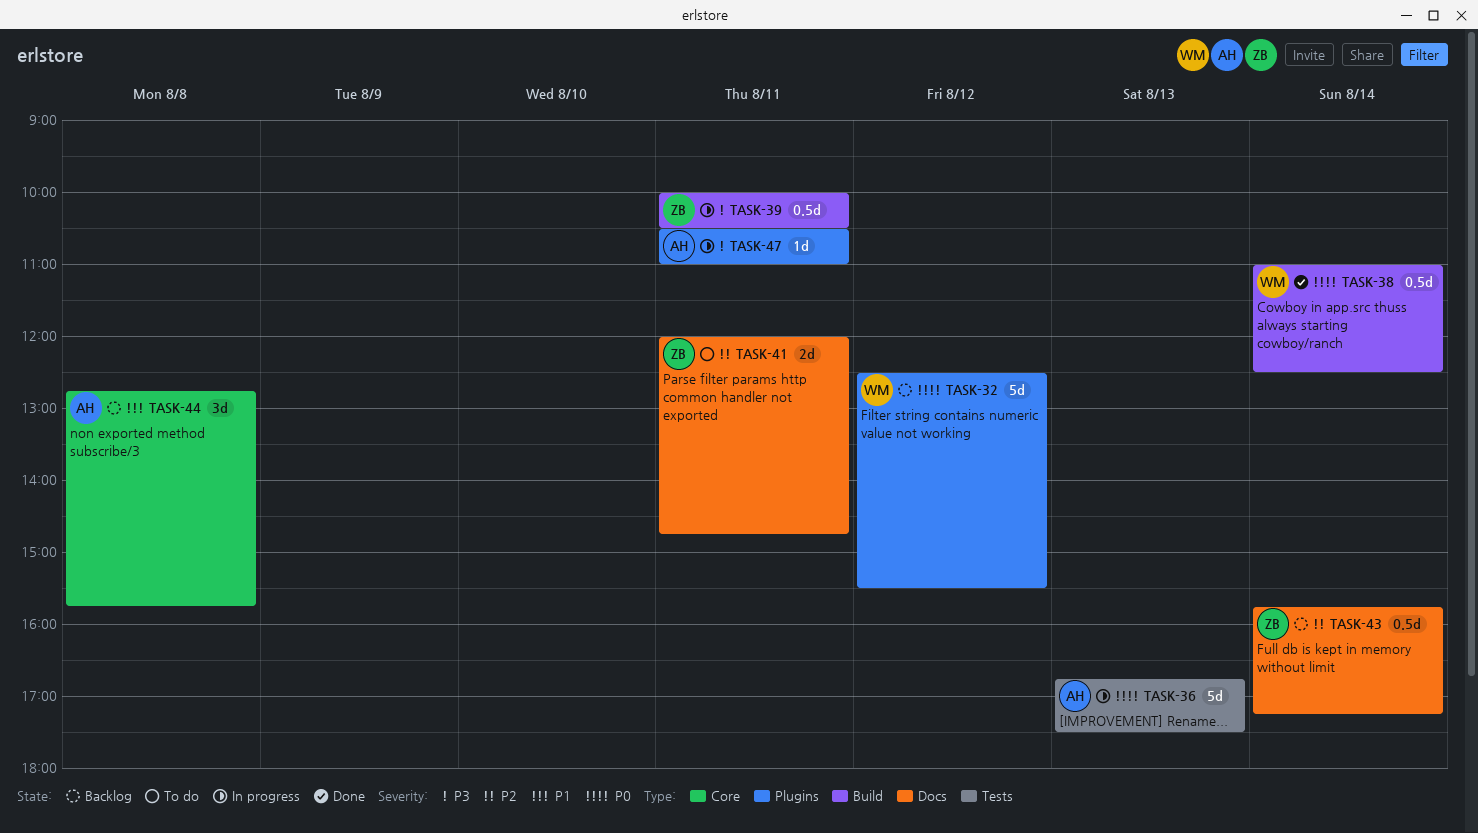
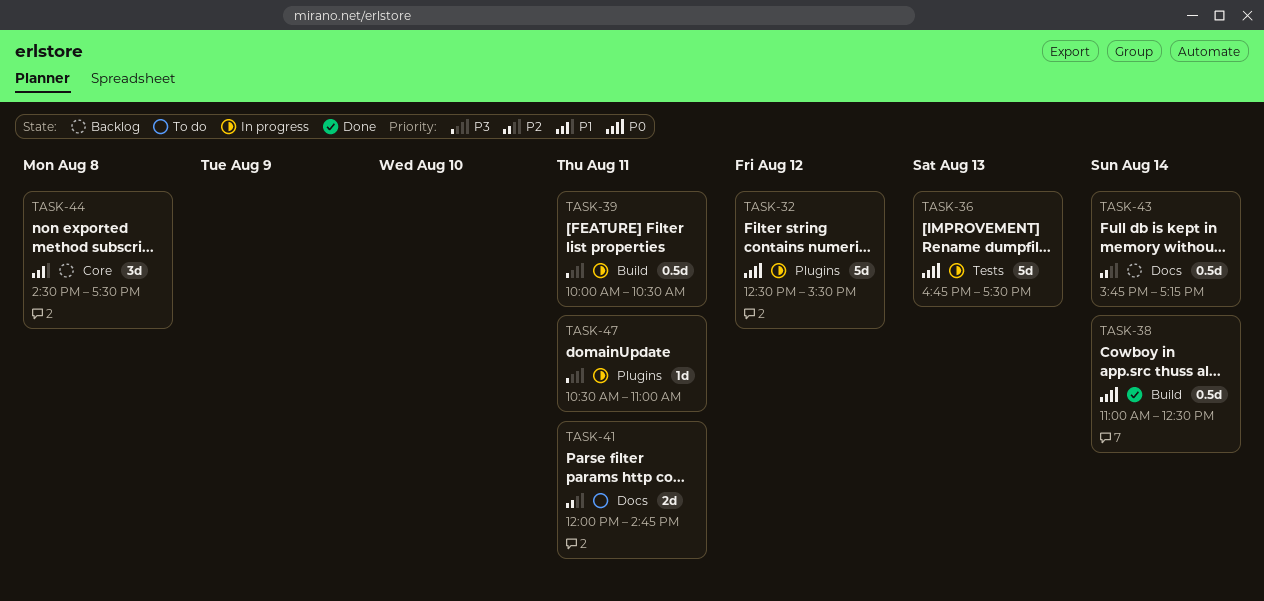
TASK-32, status: Backlog -> In progress
TASK-44, begins: 12:45 -> 14:30
TASK-44, ends: 15:45 -> 17:30

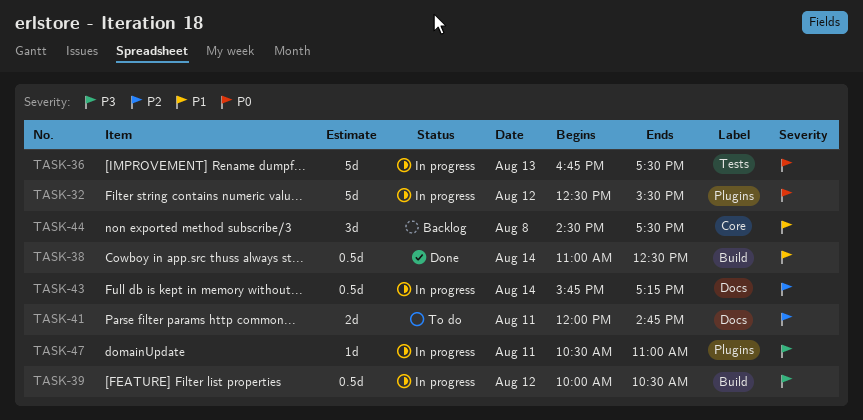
TASK-38, priority: P0 -> P1
TASK-39, day: Aug 11 -> Aug 12
TASK-43, status: Backlog -> In progress

